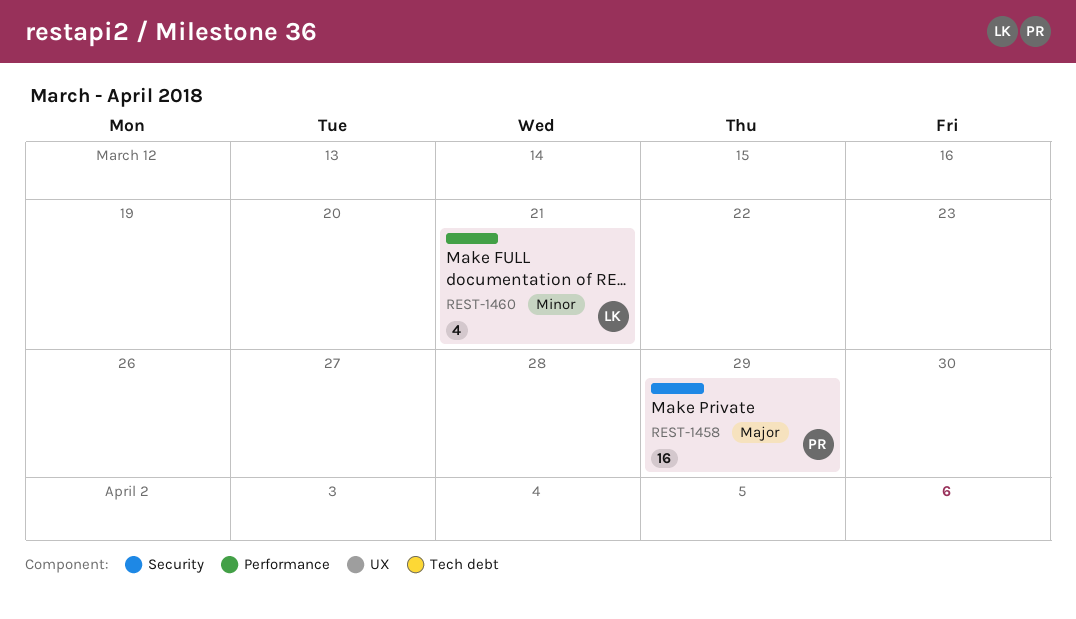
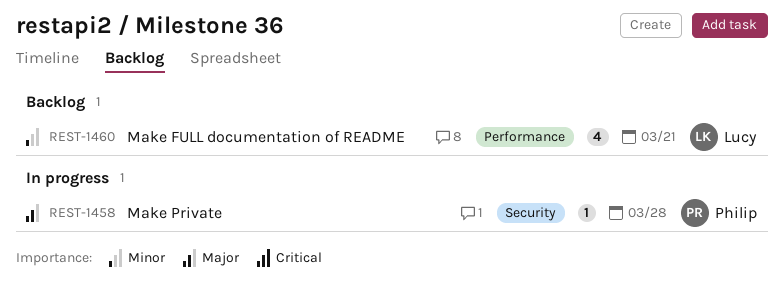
REST-1458, estimate: 16 -> 1
REST-1458, due: Mar 29 -> Mar 28

